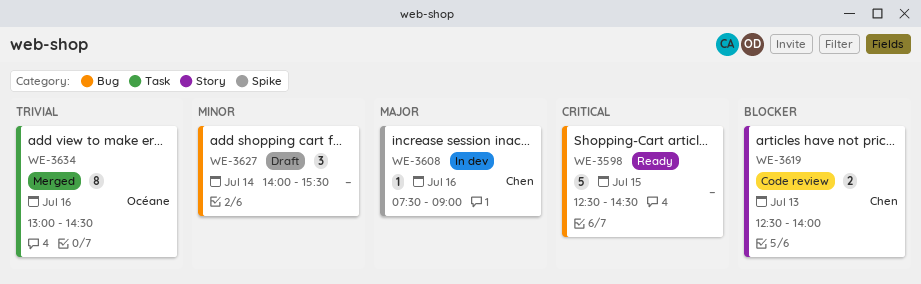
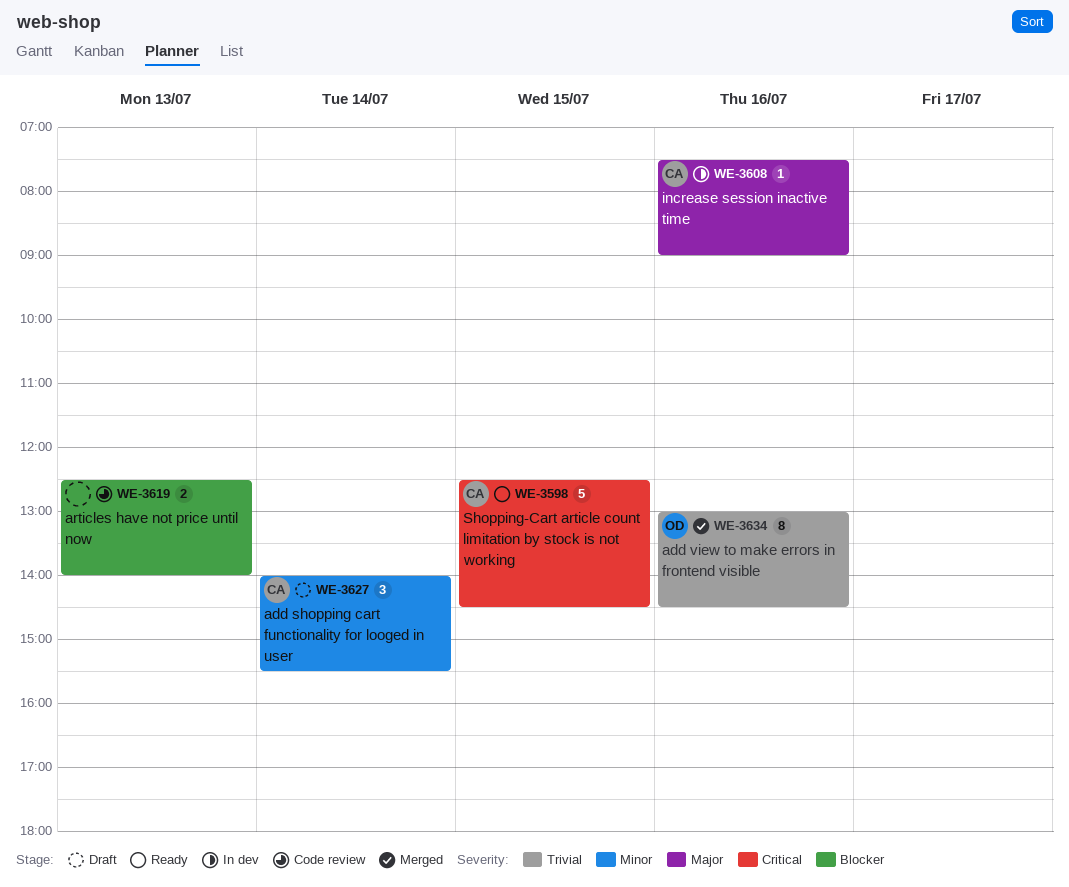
WE-3598, owner: none -> Chen
WE-3619, owner: Chen -> none
WE-3627, owner: none -> Chen

